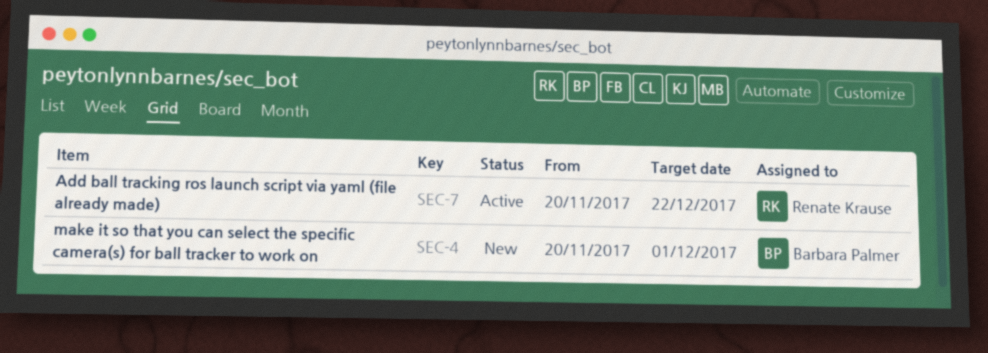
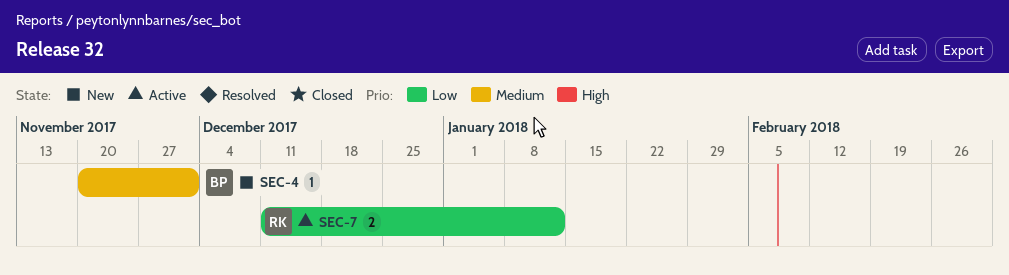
SEC-7, start: Nov 20 -> Dec 11
SEC-7, due: Dec 22 -> Jan 12

